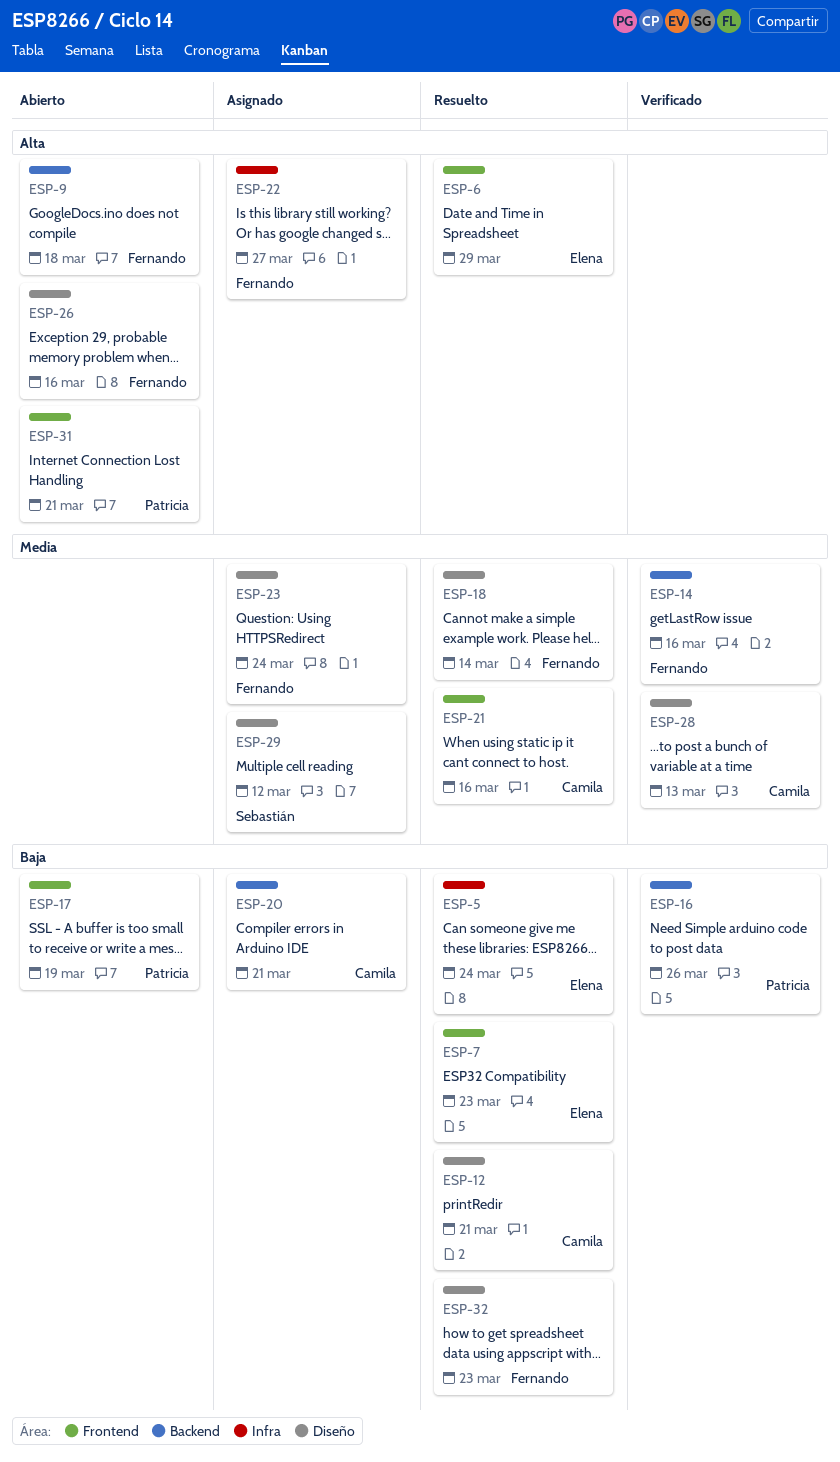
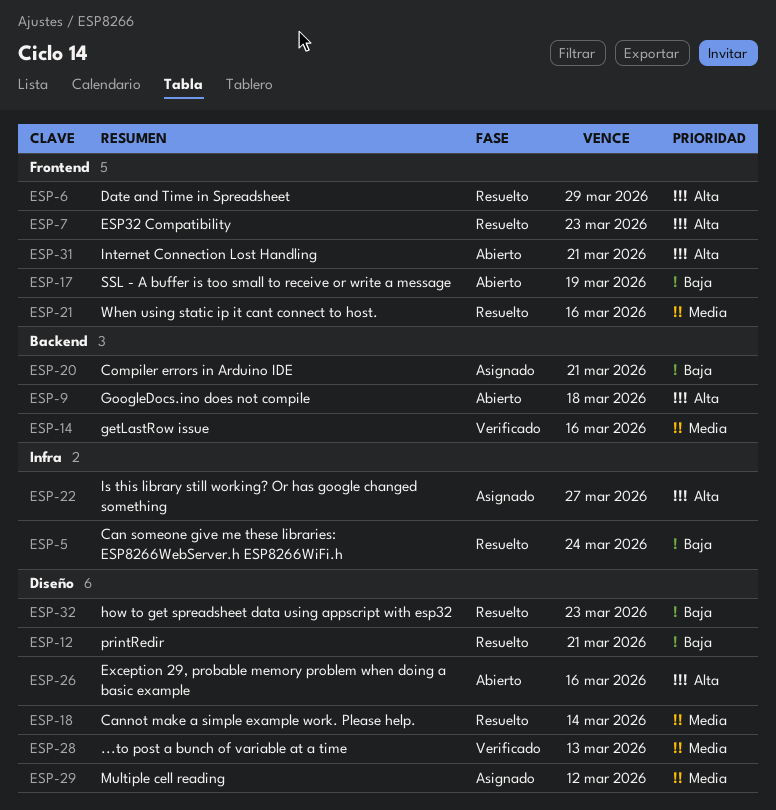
ESP-7, priority: Baja -> Alta
ESP-16: present -> none
ESP-23: present -> none

